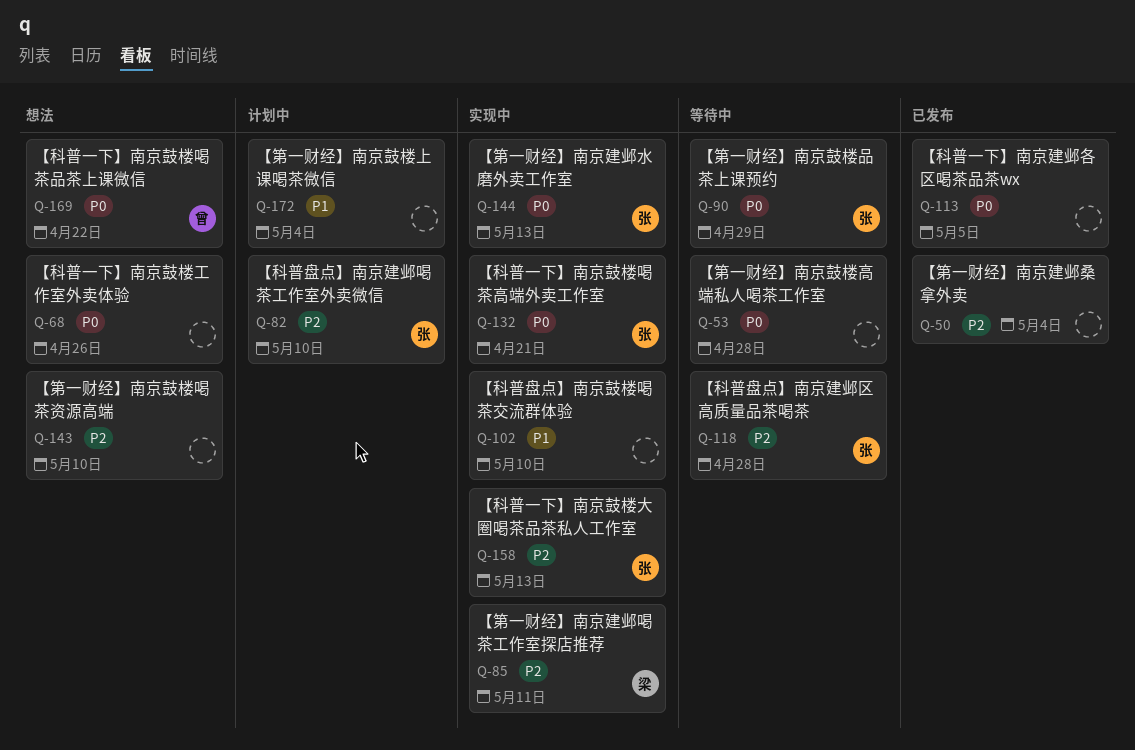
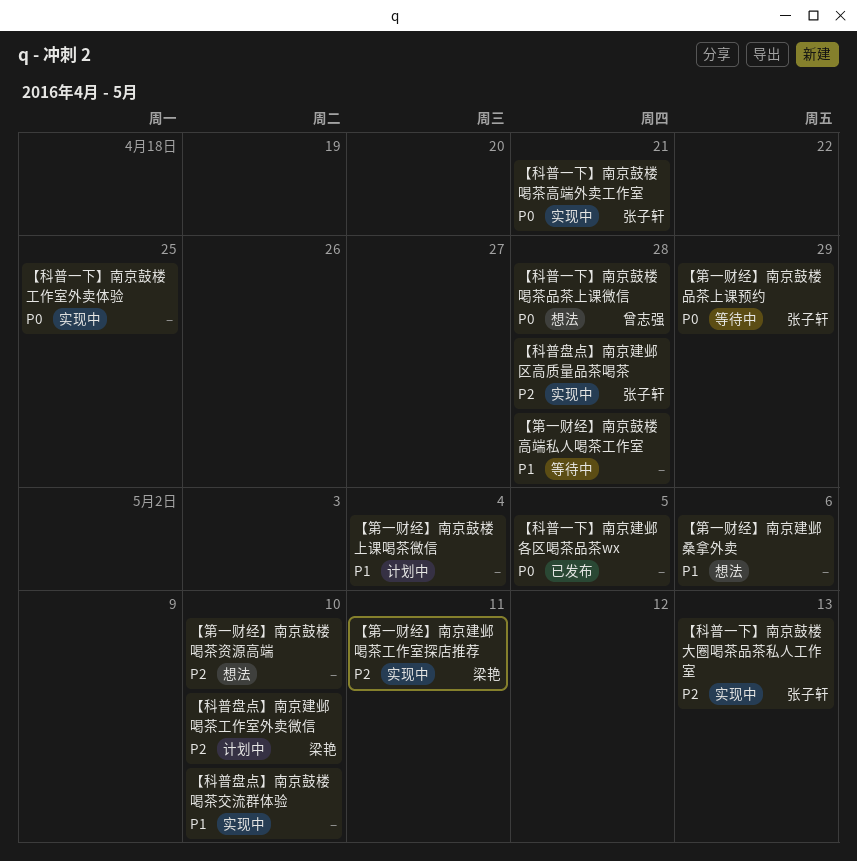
【科普一下】南京鼓楼喝茶品茶上课微信, due: Apr 22 -> Apr 28
【科普一下】南京鼓楼工作室外卖体验, status: 想法 -> 实现中
【科普一下】南京鼓楼工作室外卖体验, due: Apr 26 -> Apr 25
【科普盘点】南京建邺区高质量品茶喝茶, status: 等待中 -> 实现中
【科普盘点】南京建邺喝茶工作室外卖微信, owner: 张子轩 -> 梁艳
【第一财经】南京建邺桑拿外卖, status: 已发布 -> 想法
【第一财经】南京建邺桑拿外卖, priority: P2 -> P1
【第一财经】南京建邺桑拿外卖, due: May 4 -> May 6
【第一财经】南京建邺水磨外卖工作室: present -> none
【第一财经】南京鼓楼高端私人喝茶工作室, priority: P0 -> P1

